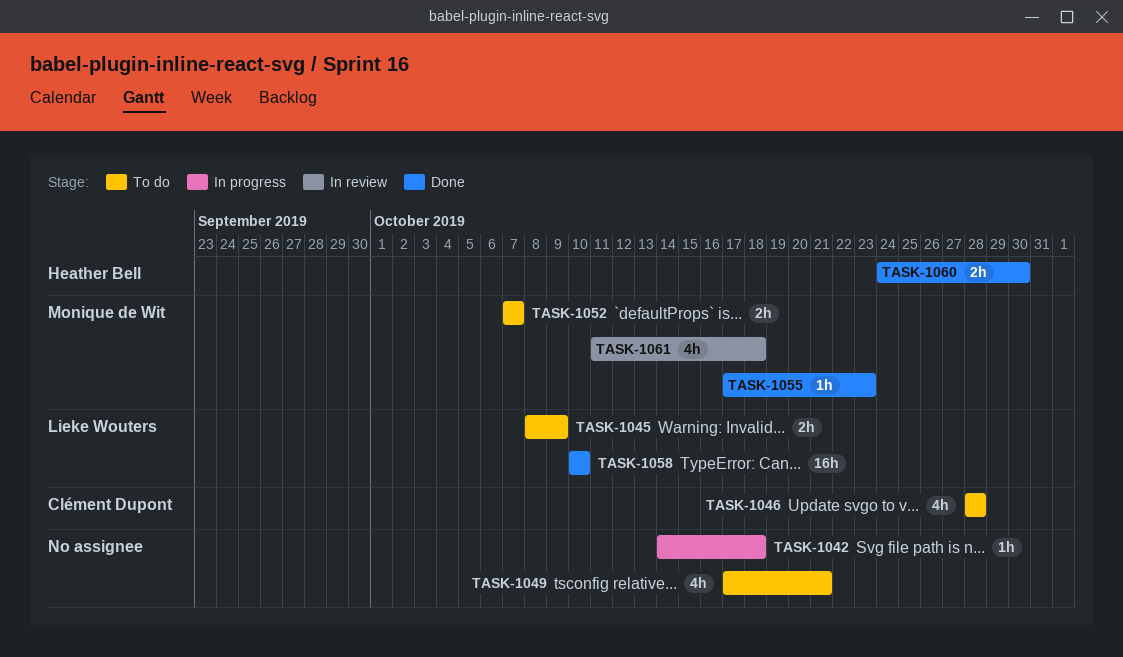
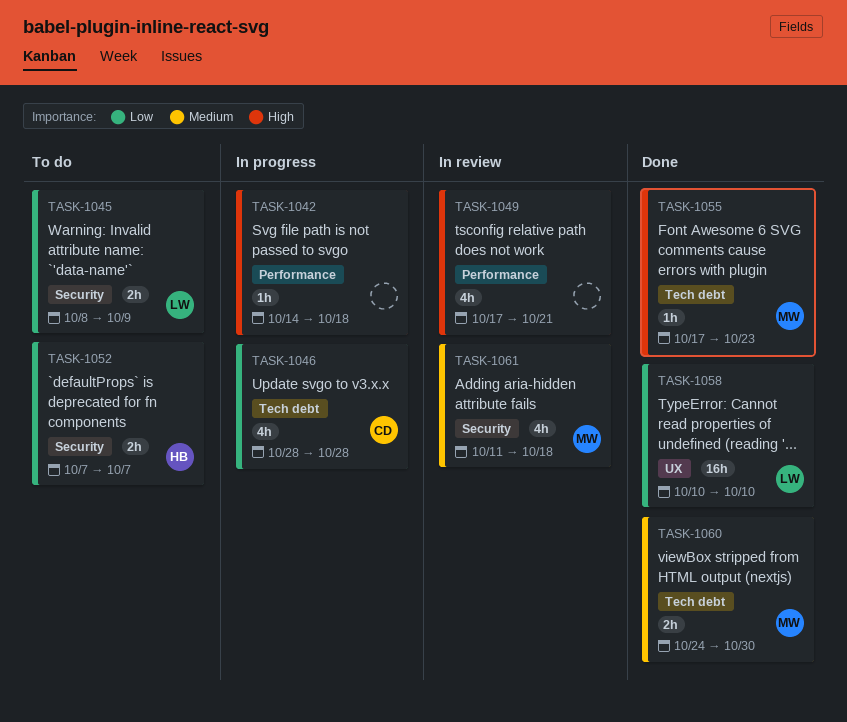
TASK-1046, status: To do -> In progress
TASK-1049, status: To do -> In review
TASK-1052, owner: Monique de Wit -> Heather Bell
TASK-1060, owner: Heather Bell -> Monique de Wit

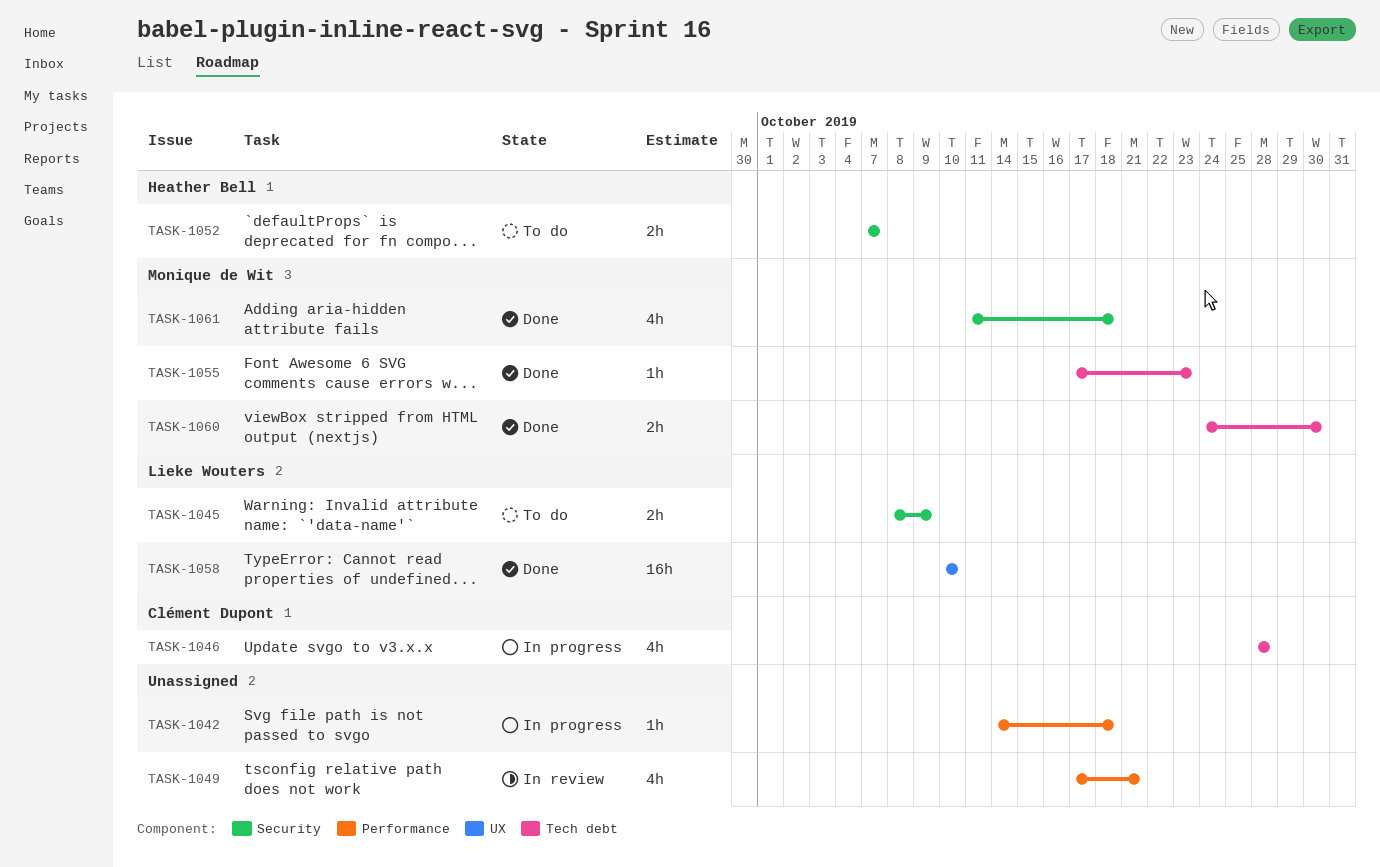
TASK-1061, status: In review -> Done

